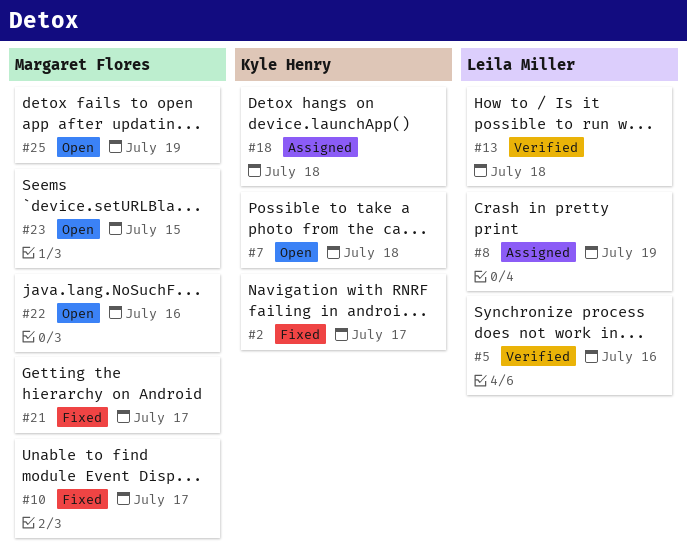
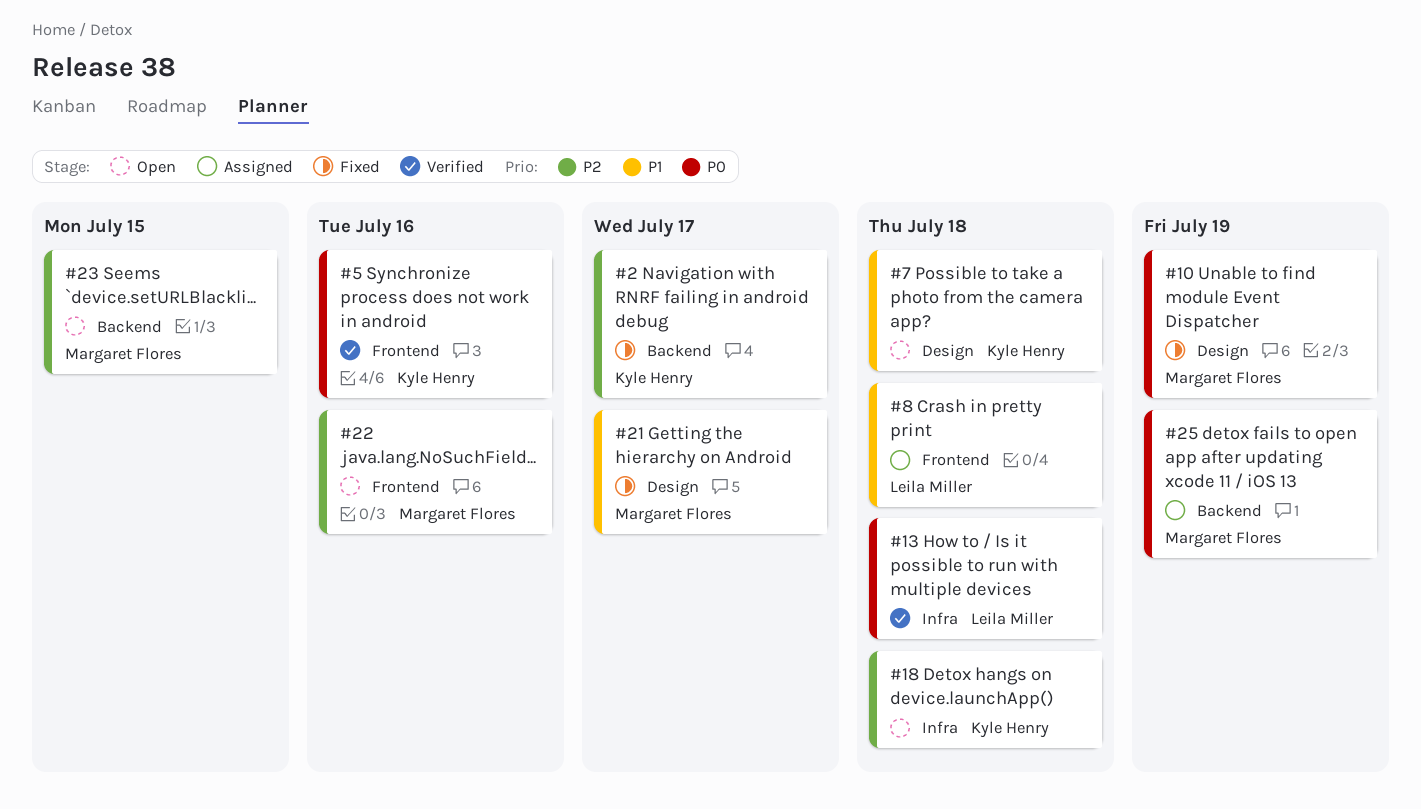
#5, owner: Leila Miller -> Kyle Henry
#8, due: Jul 19 -> Jul 18
#10, due: Jul 17 -> Jul 19
#18, status: Assigned -> Open
#25, status: Open -> Assigned

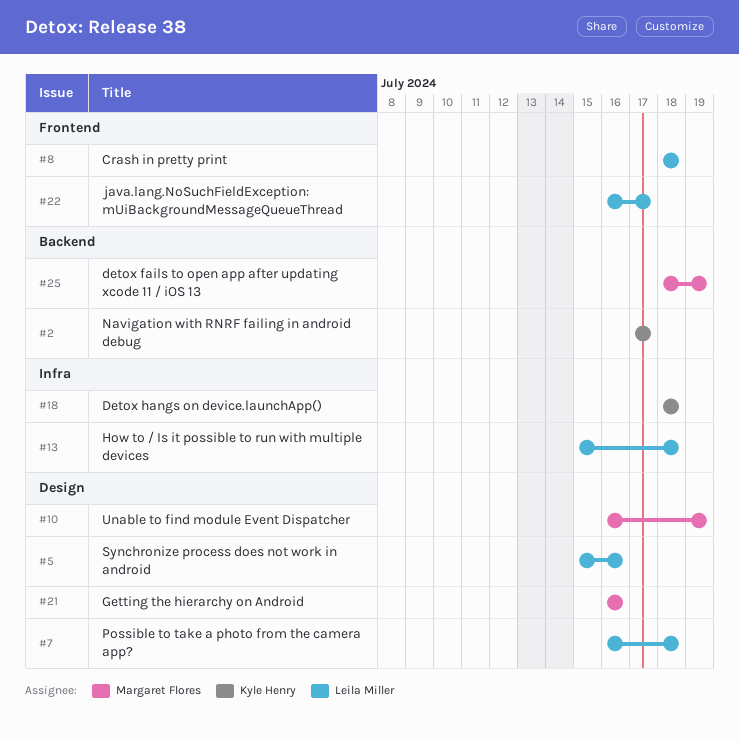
#5, owner: Kyle Henry -> Leila Miller
#5, label: Frontend -> Design
#7, owner: Kyle Henry -> Leila Miller
#21, due: Jul 17 -> Jul 16
#22, owner: Margaret Flores -> Leila Miller
#22, due: Jul 16 -> Jul 17
#23: present -> none

